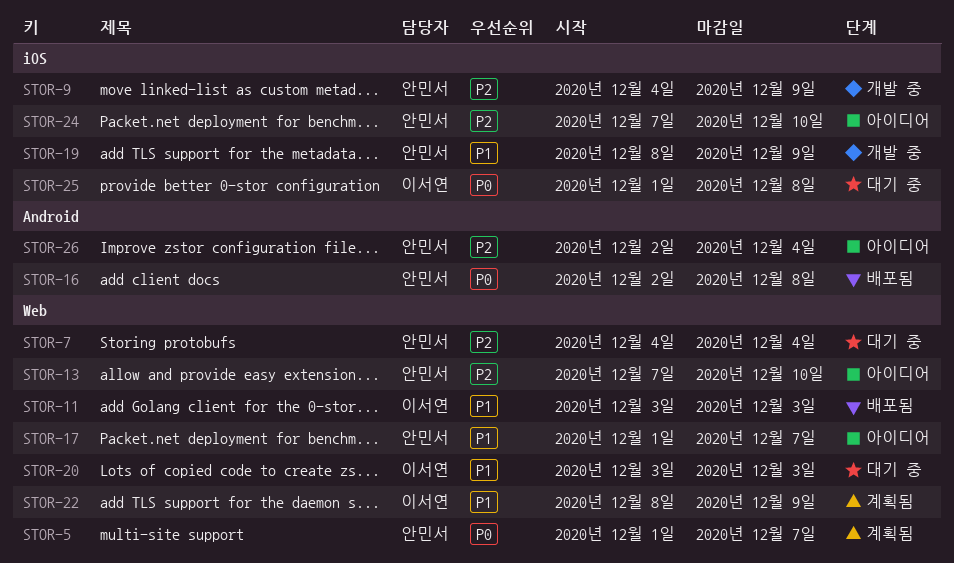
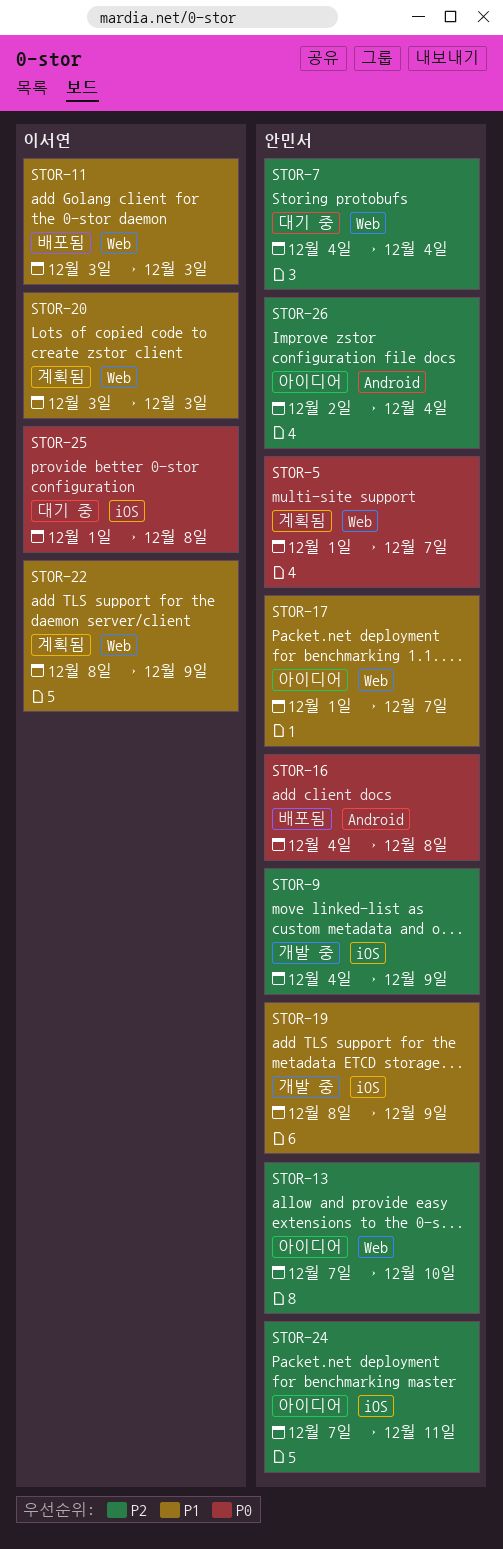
STOR-16, start: Dec 2 -> Dec 4
STOR-20, status: 대기 중 -> 계획됨
STOR-24, due: Dec 10 -> Dec 11

